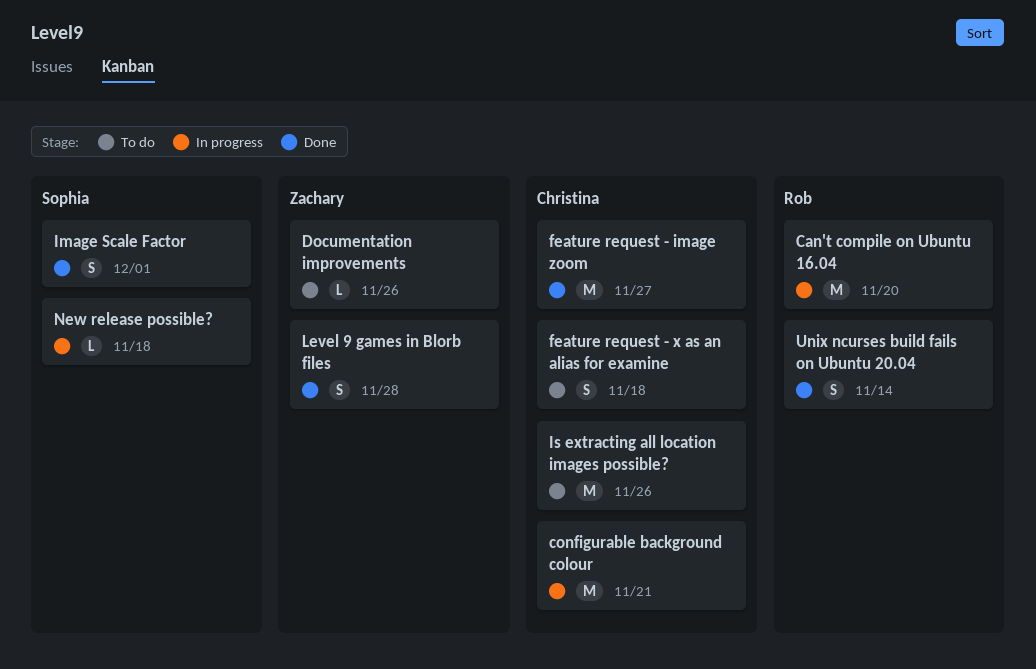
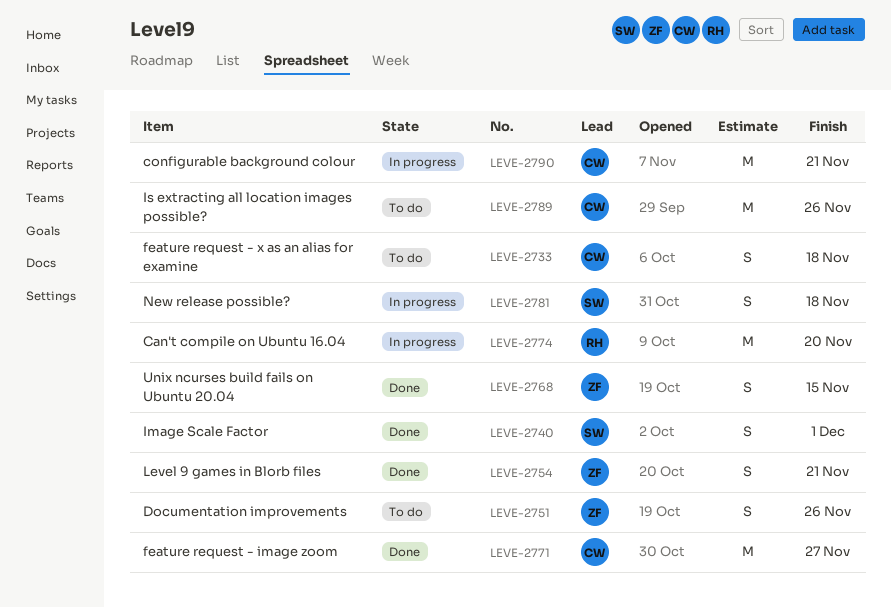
Documentation improvements, estimate: L -> S
Level 9 games in Blorb files, due: Nov 28 -> Nov 21
New release possible?, estimate: L -> S
Unix ncurses build fails on Ubuntu 20.04, owner: Rob -> Zachary
Unix ncurses build fails on Ubuntu 20.04, due: Nov 14 -> Nov 15

